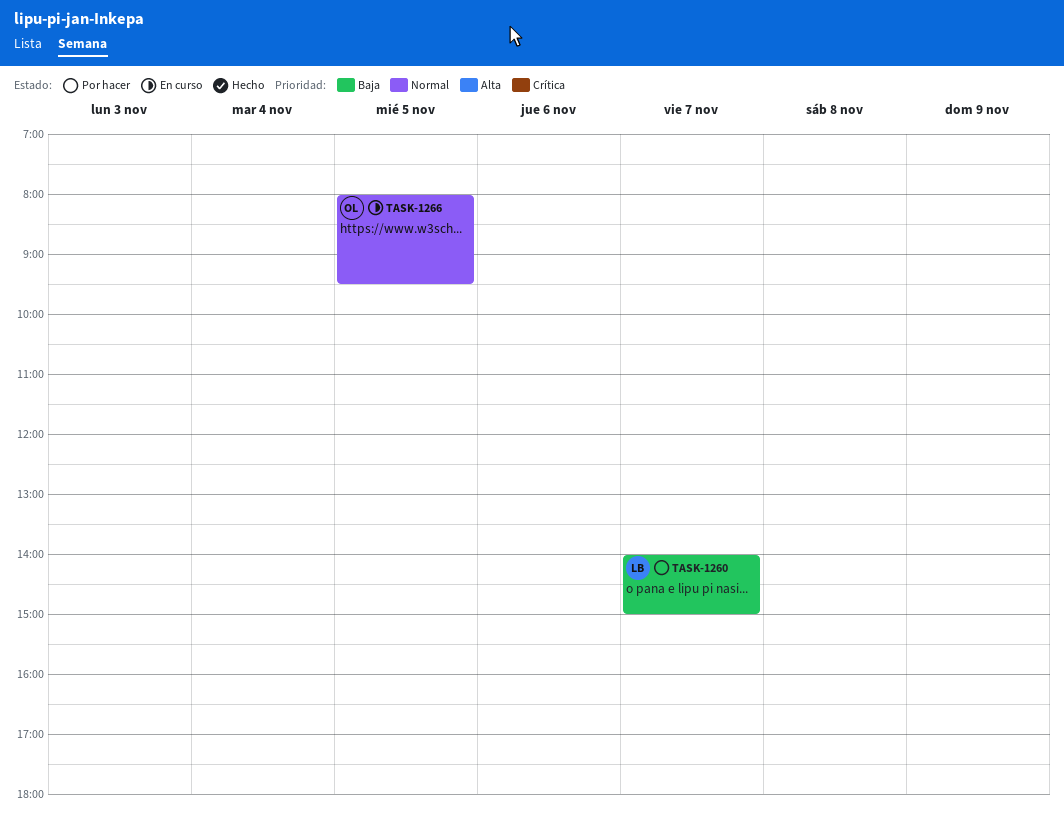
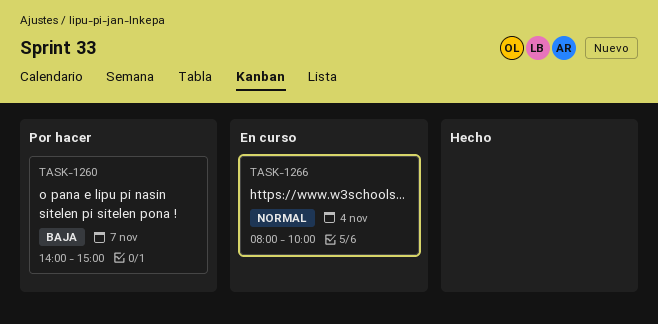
TASK-1266, day: Nov 5 -> Nov 4
TASK-1266, ends: 09:30 -> 10:00

